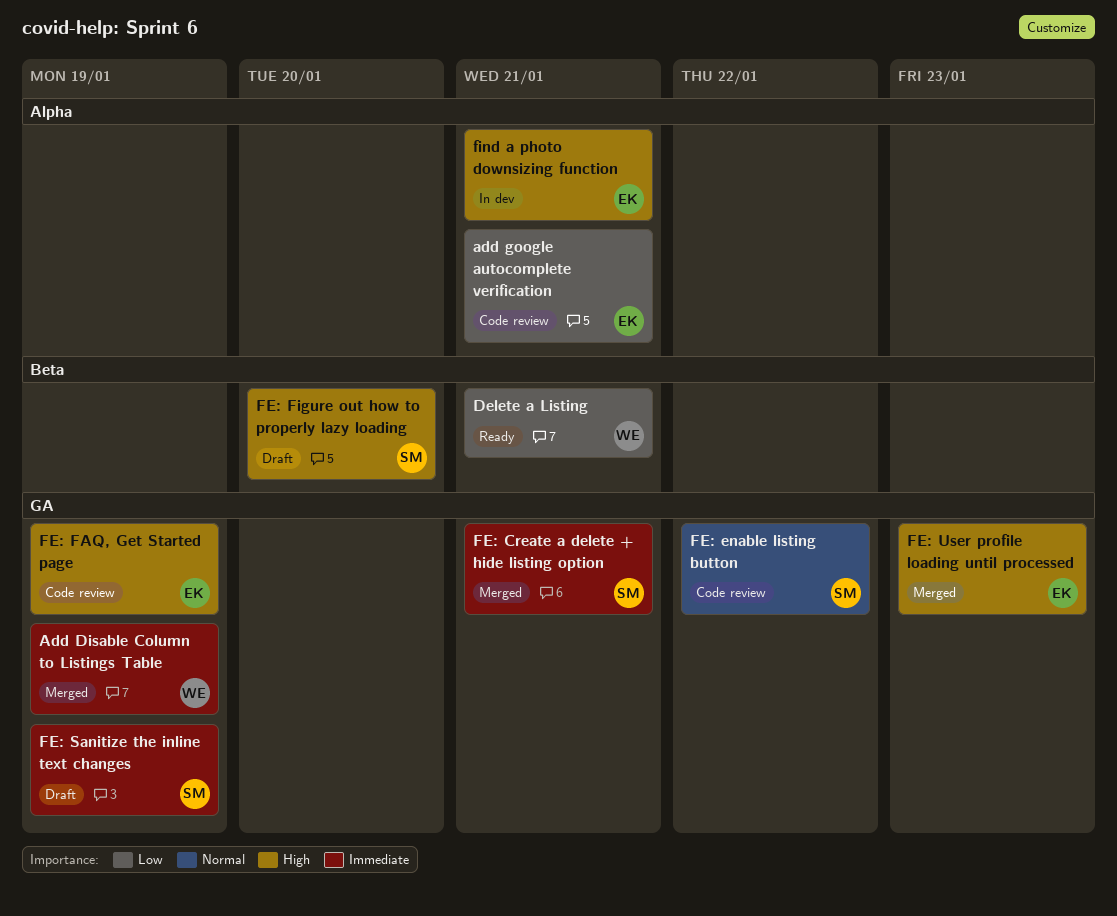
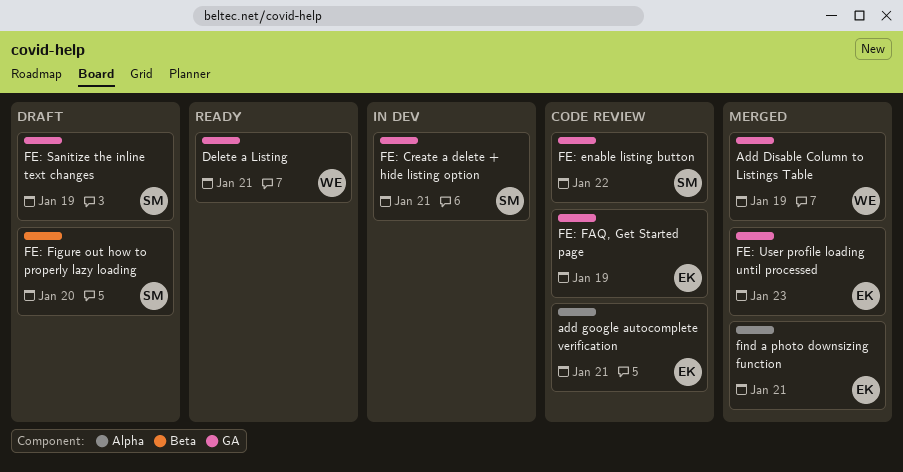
Delete a Listing, label: Beta -> GA
FE: Create a delete + hide listing option, status: Merged -> In dev
find a photo downsizing function, status: In dev -> Merged

